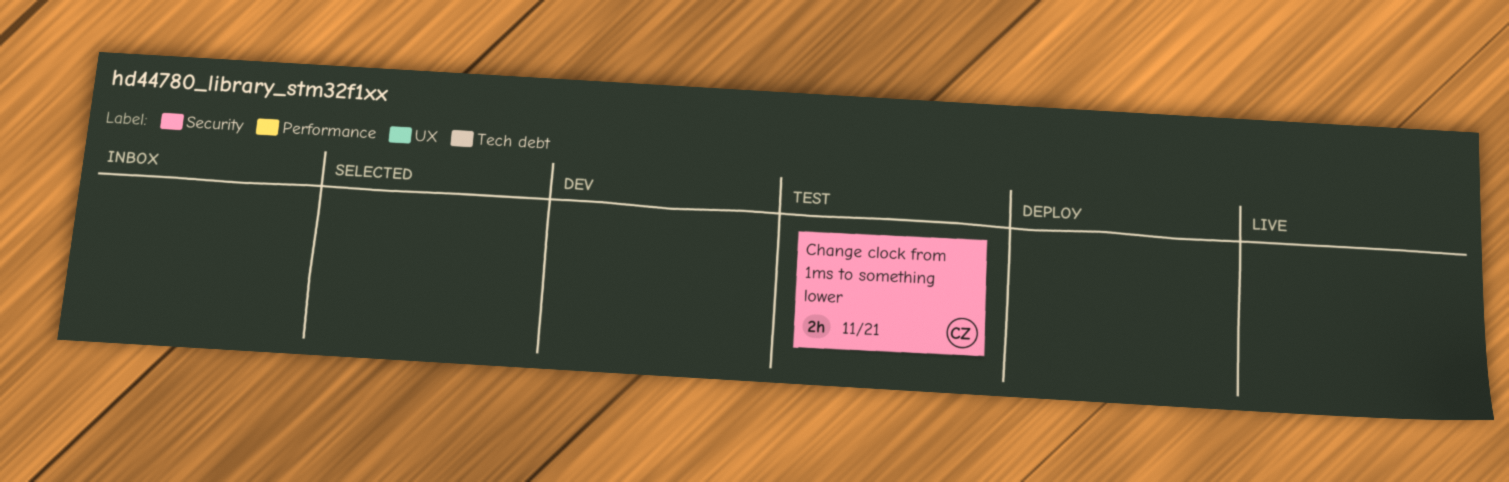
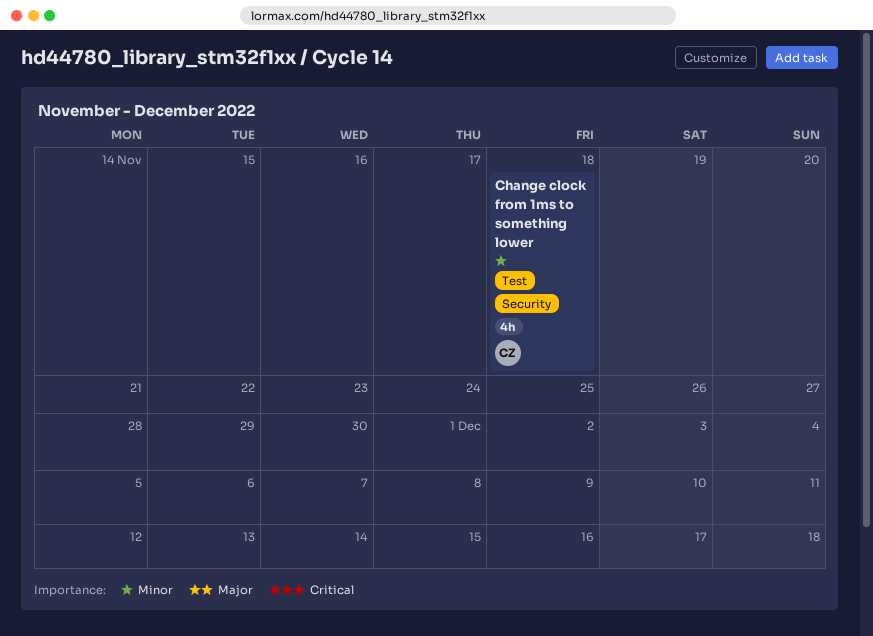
Change clock from 1ms to something lower, estimate: 2h -> 4h
Change clock from 1ms to something lower, due: Nov 21 -> Nov 18

